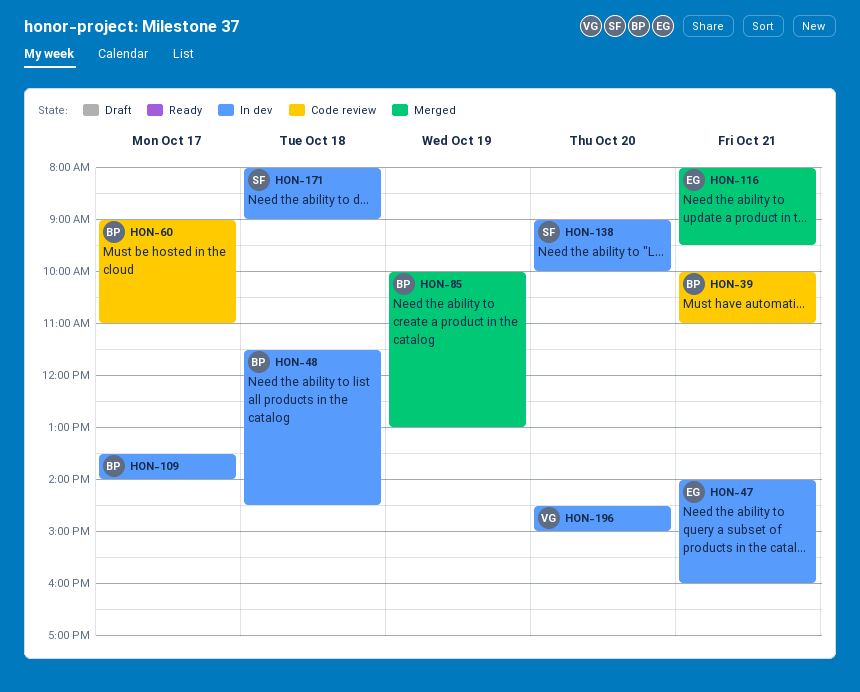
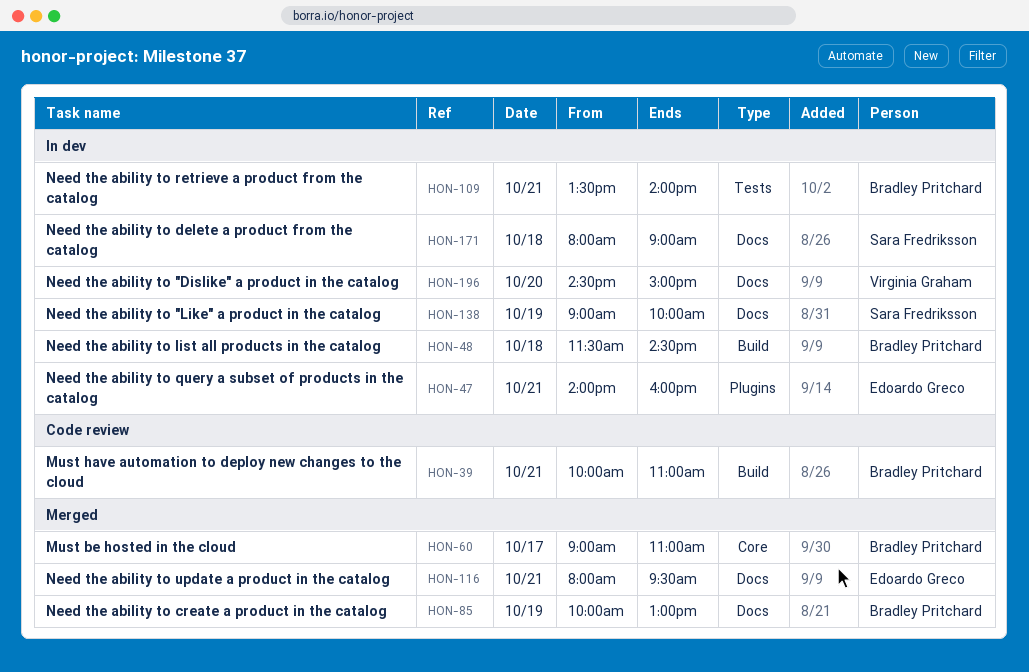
HON-60, status: Code review -> Merged
HON-109, day: Oct 17 -> Oct 21
HON-138, day: Oct 20 -> Oct 19

